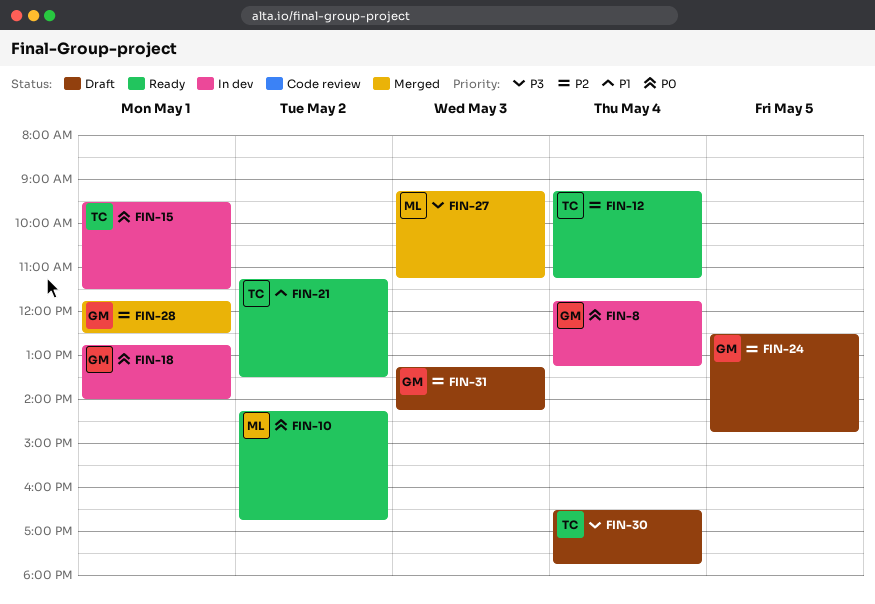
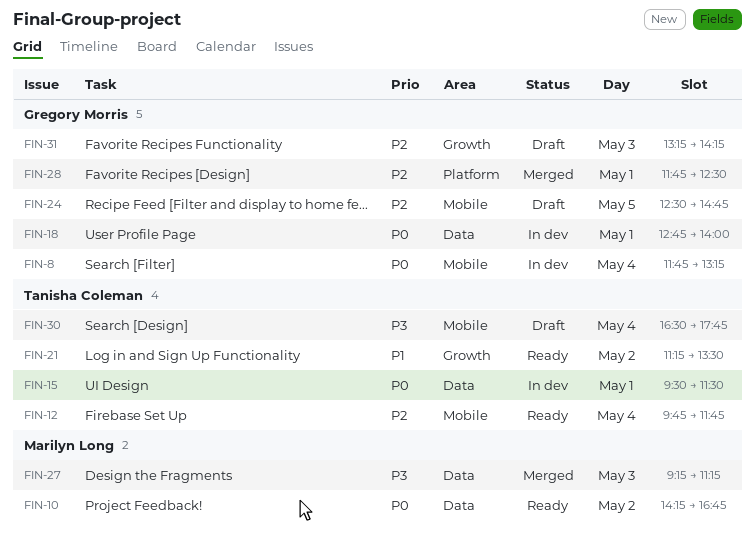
FIN-12, begins: 09:15 -> 09:45
FIN-12, ends: 11:15 -> 11:45

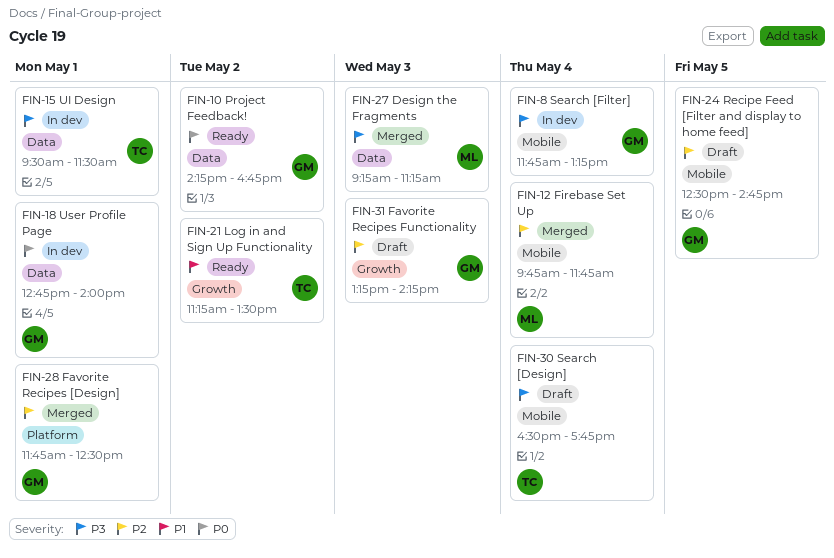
FIN-8, priority: P0 -> P3
FIN-10, owner: Marilyn Long -> Gregory Morris
FIN-12, status: Ready -> Merged
FIN-12, owner: Tanisha Coleman -> Marilyn Long
FIN-15, priority: P0 -> P3

